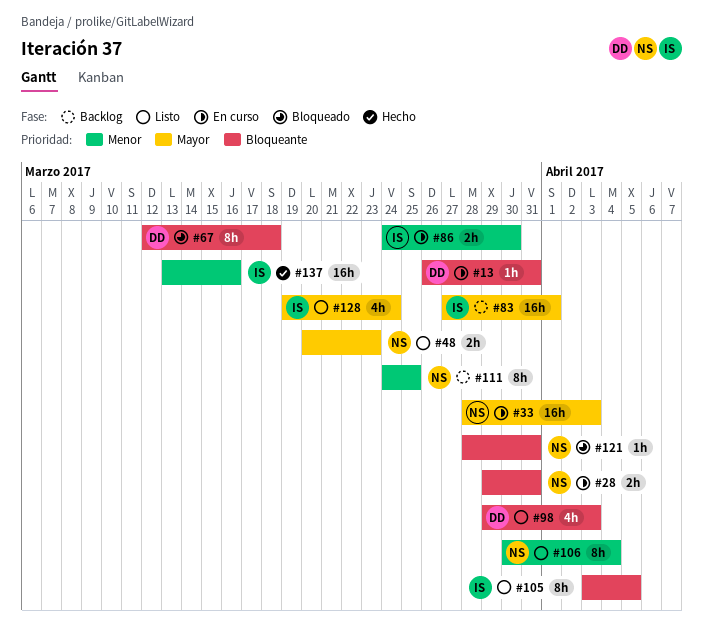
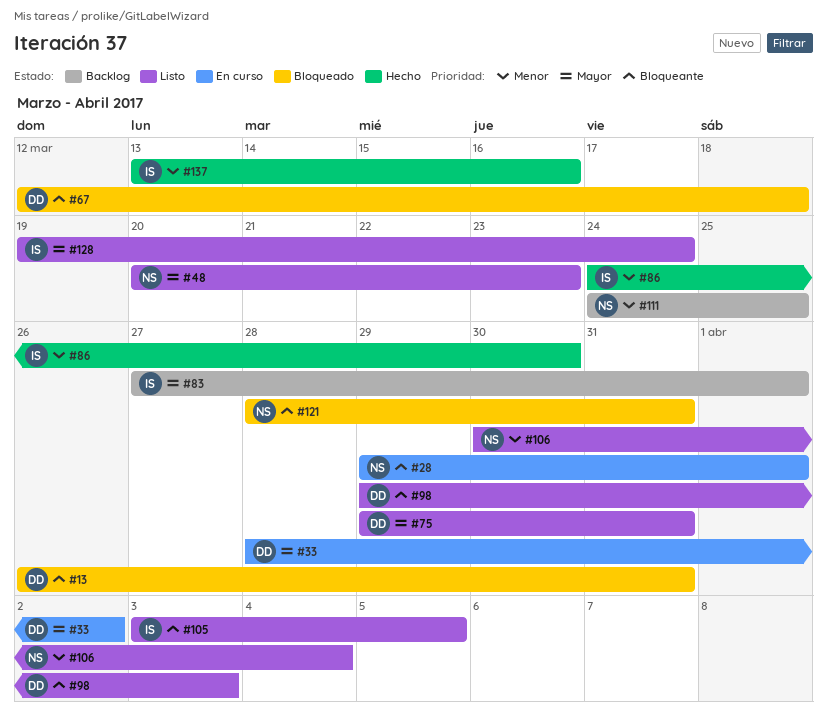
#13, status: En curso -> Bloqueado
#28, due: Mar 31 -> Apr 1
#33, owner: NS -> DD
#33, due: Apr 3 -> Apr 2
#75: none -> present
#86, status: En curso -> Hecho

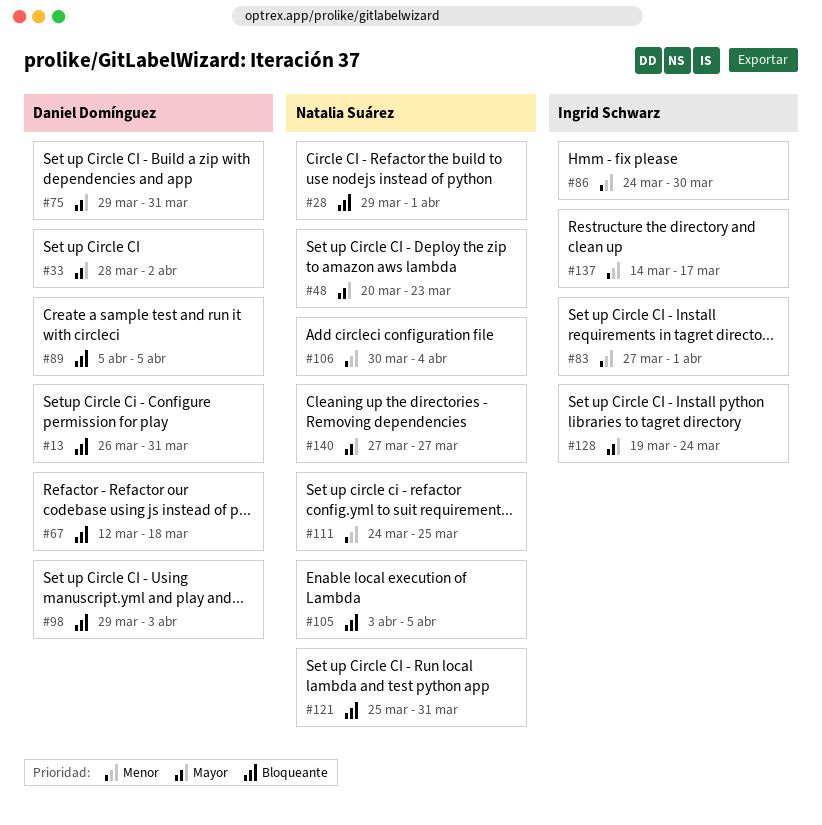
#83, priority: Mayor -> Menor
#89: none -> present
#105, owner: Ingrid Schwarz -> Natalia Suárez
#121, start: Mar 28 -> Mar 25
#137, start: Mar 13 -> Mar 14
#137, due: Mar 16 -> Mar 17
#140: none -> present

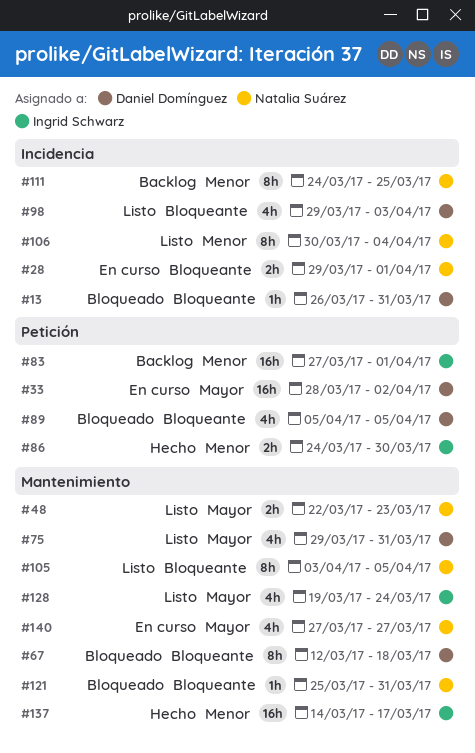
#48, start: Mar 20 -> Mar 22

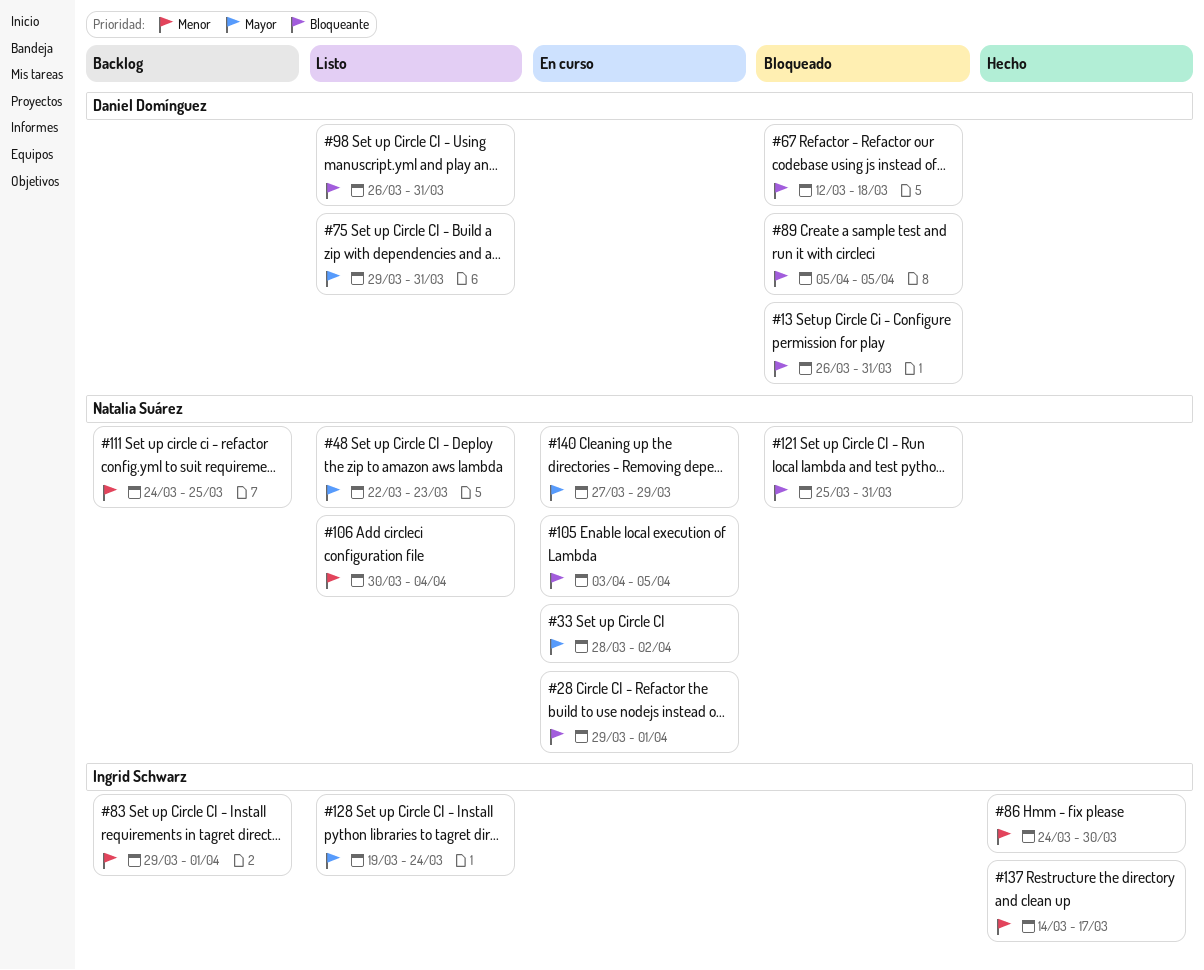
#33, owner: Daniel Domínguez -> Natalia Suárez
#83, start: Mar 27 -> Mar 29
#98, start: Mar 29 -> Mar 26
#98, due: Apr 3 -> Mar 31
#105, status: Listo -> En curso
#140, due: Mar 27 -> Mar 29

